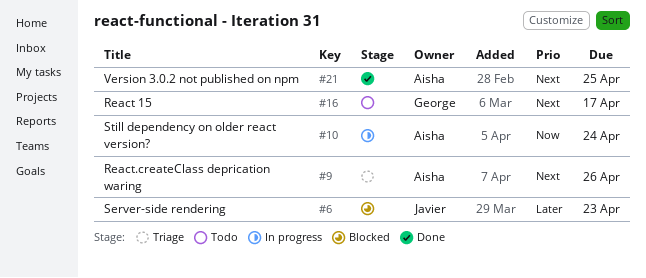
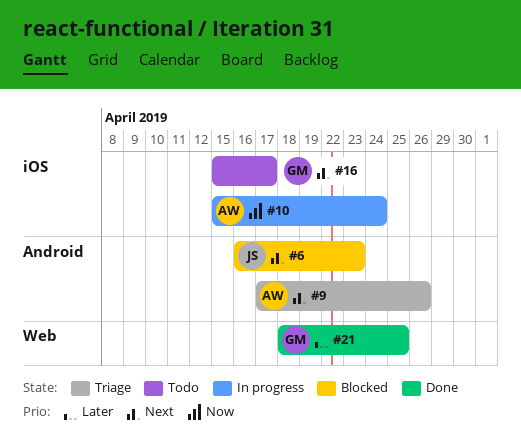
#6, priority: Later -> Next
#21, owner: Aisha -> George
#21, priority: Next -> Later

